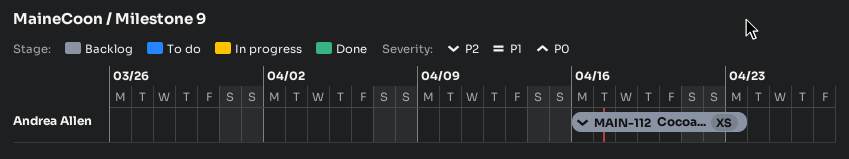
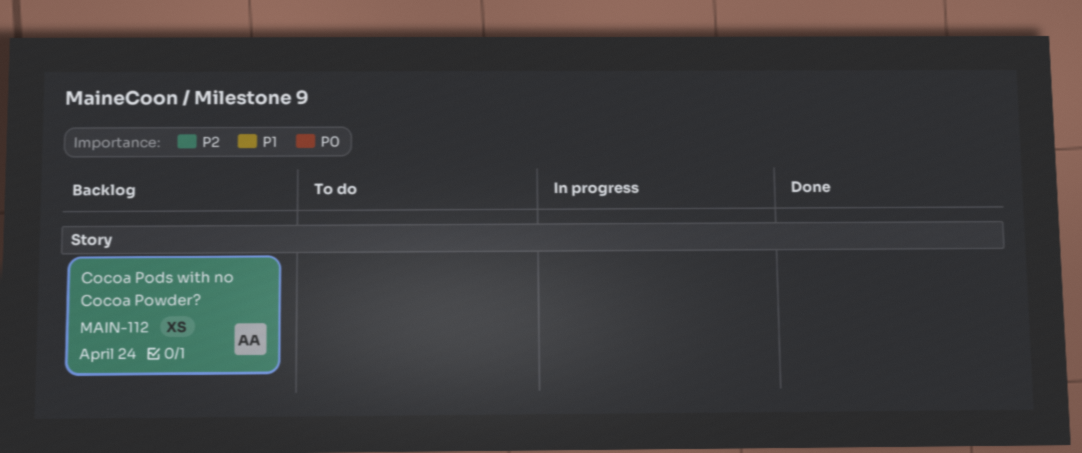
MAIN-112, due: Apr 23 -> Apr 24

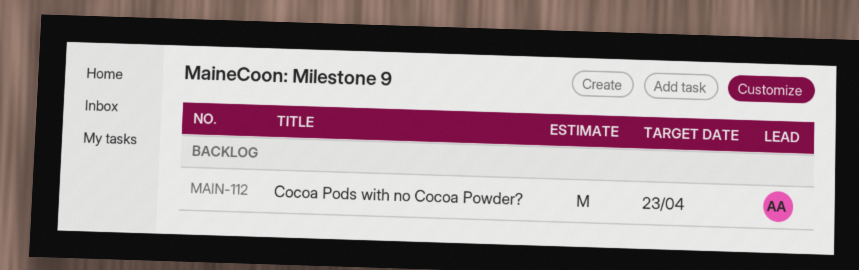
MAIN-112, estimate: XS -> M
MAIN-112, due: Apr 24 -> Apr 23

